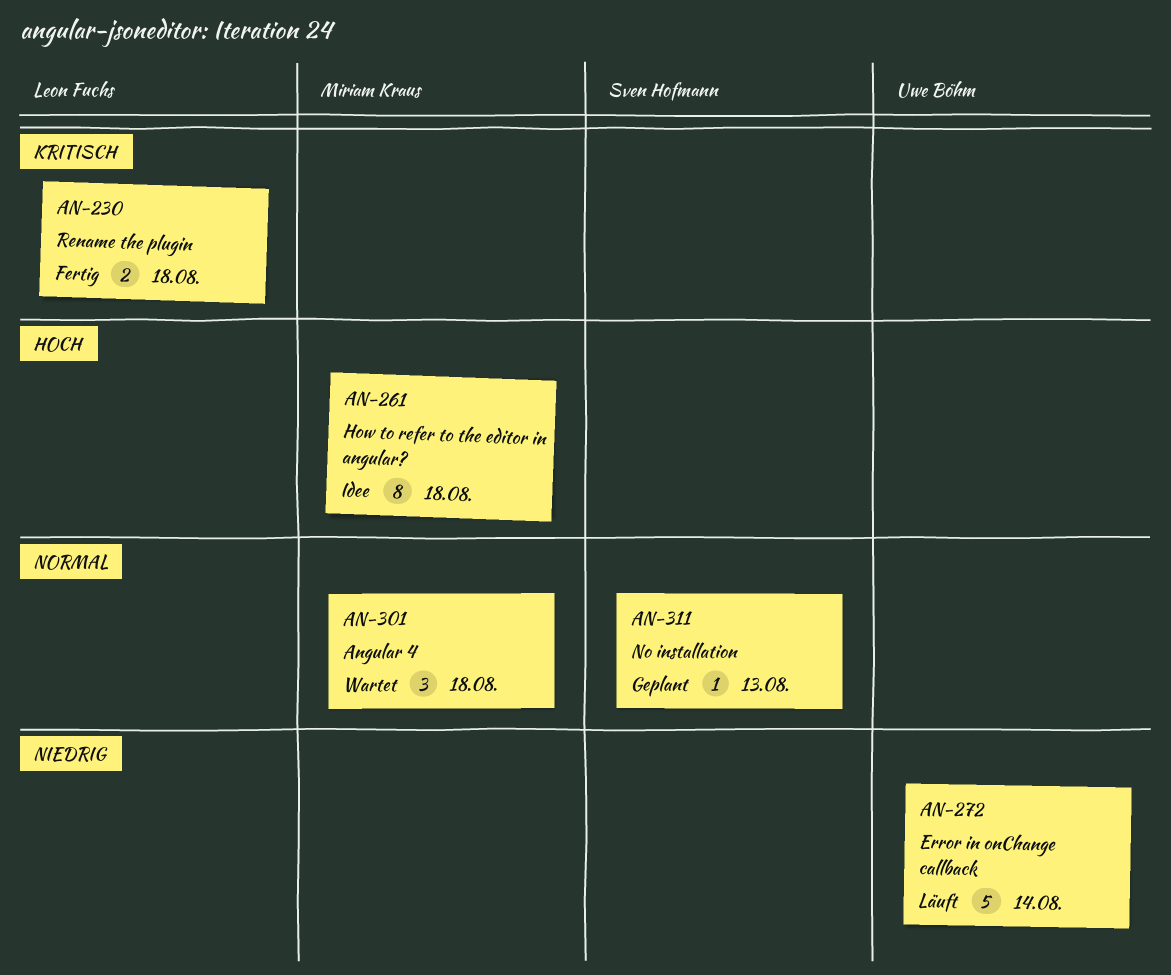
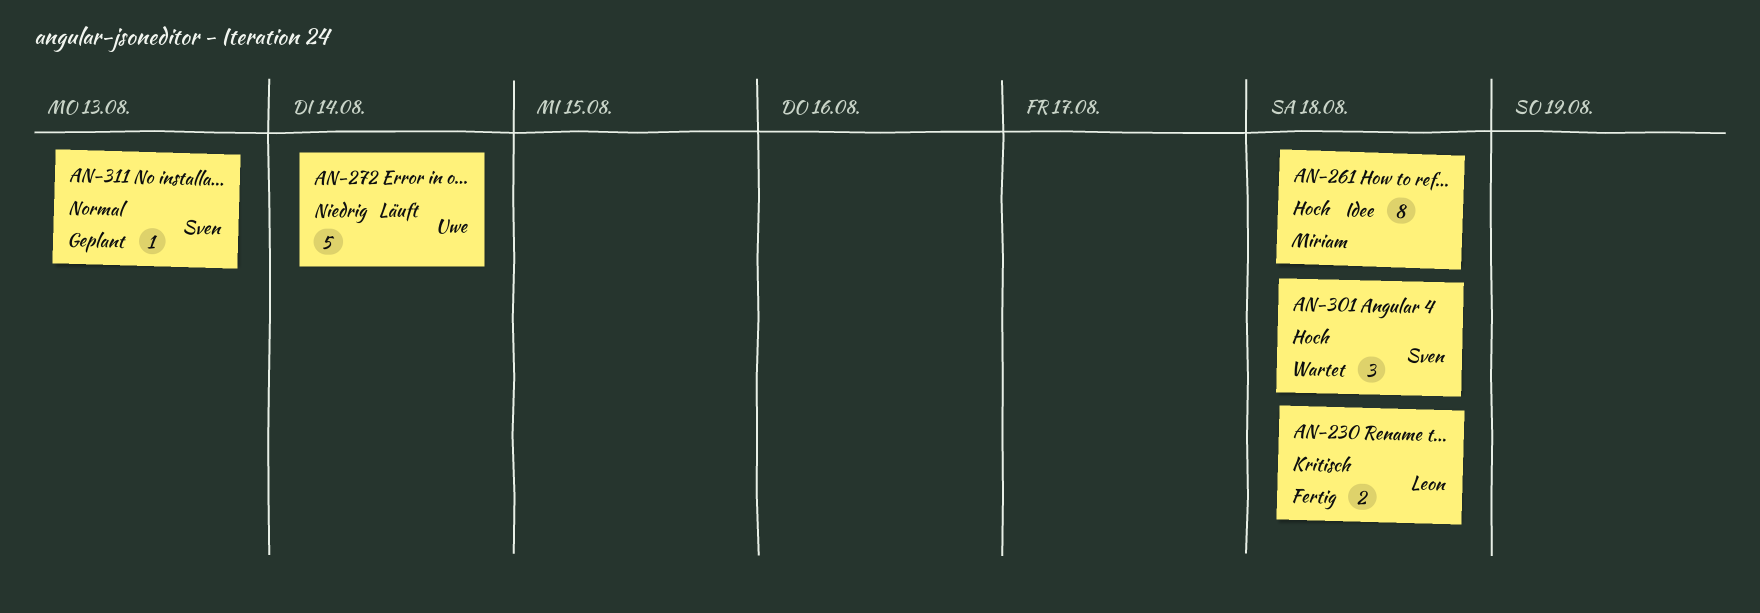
AN-301, owner: Miriam Kraus -> Sven Hofmann
AN-301, priority: Normal -> Hoch

